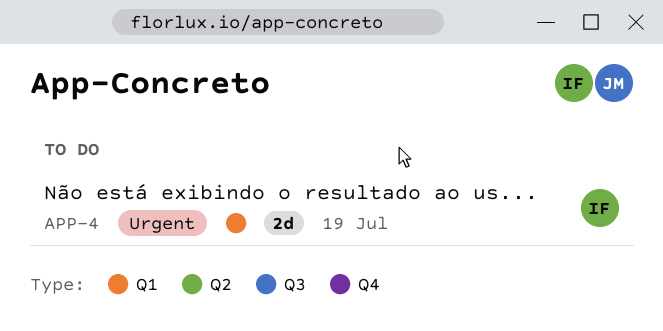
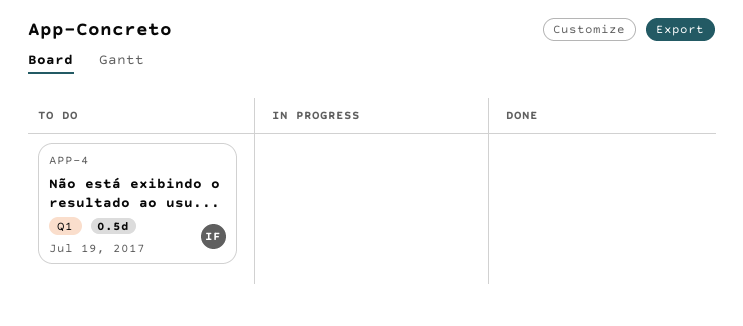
APP-4, estimate: 2d -> 0.5d

